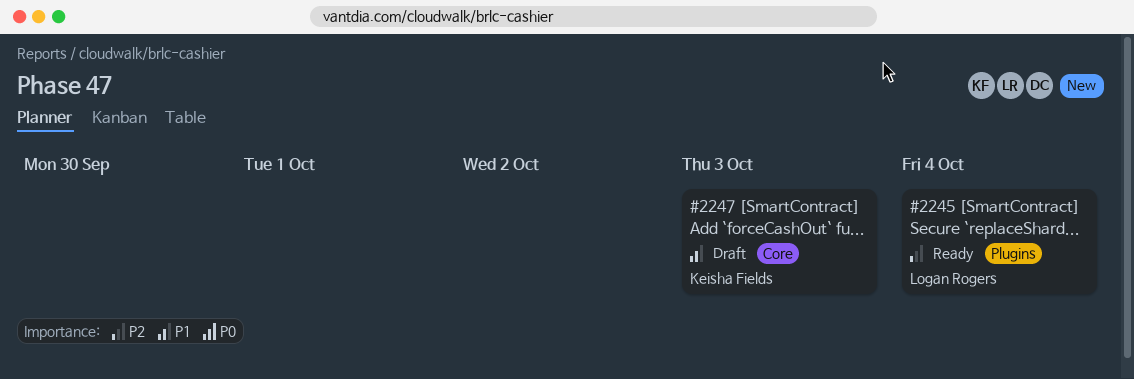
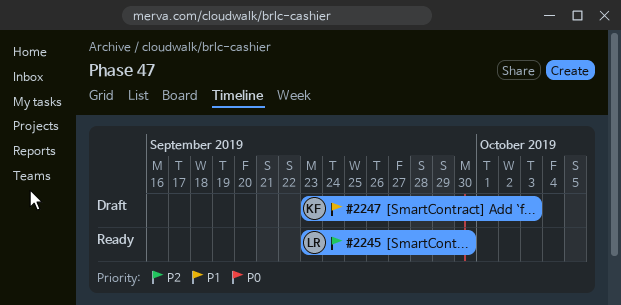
#2245, due: Oct 4 -> Sep 30

